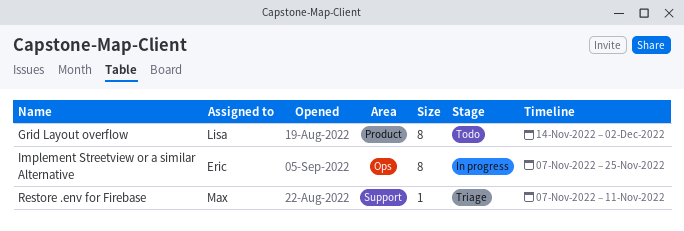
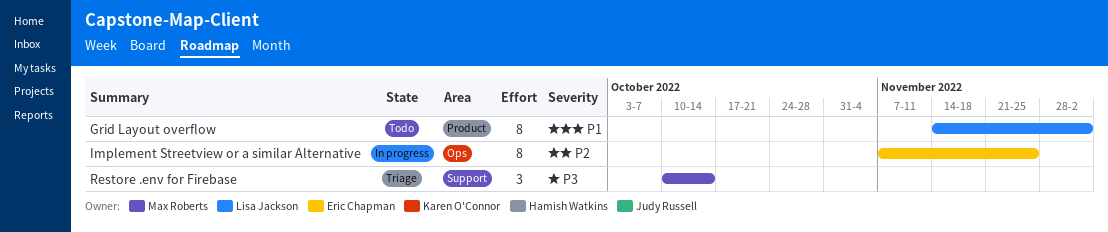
Restore .env for Firebase, estimate: 1 -> 3
Restore .env for Firebase, start: Nov 7 -> Oct 10
Restore .env for Firebase, due: Nov 11 -> Oct 14

